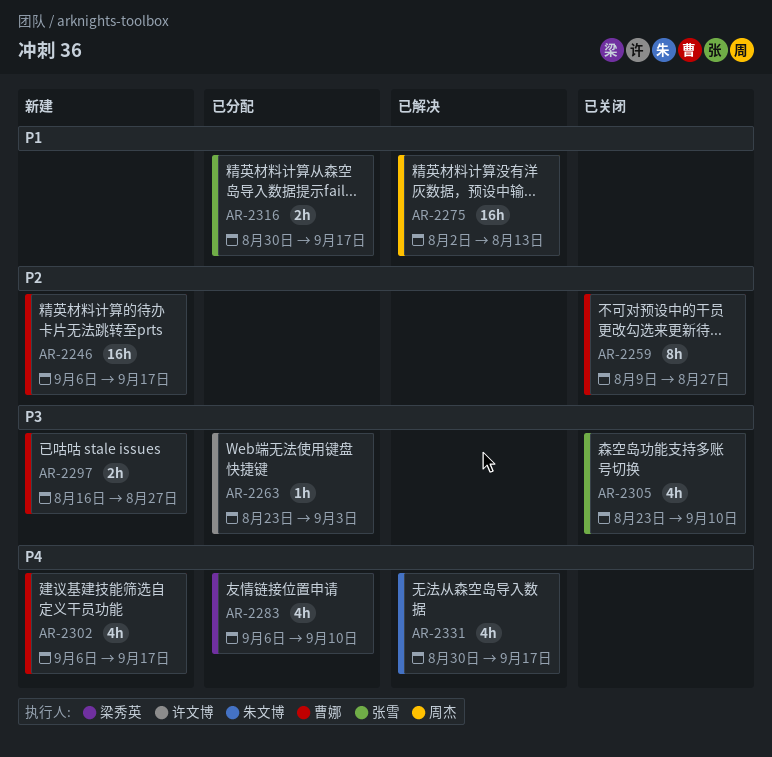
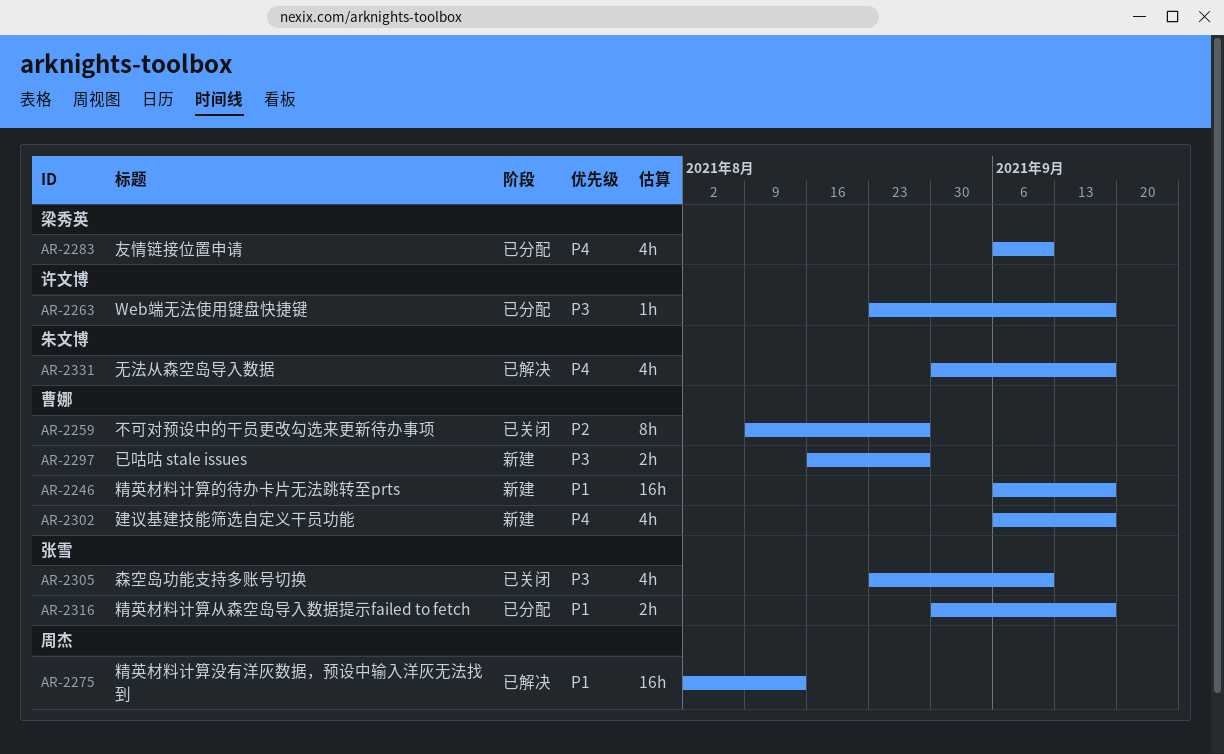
AR-2246, priority: P2 -> P1
AR-2263, due: Sep 3 -> Sep 17

